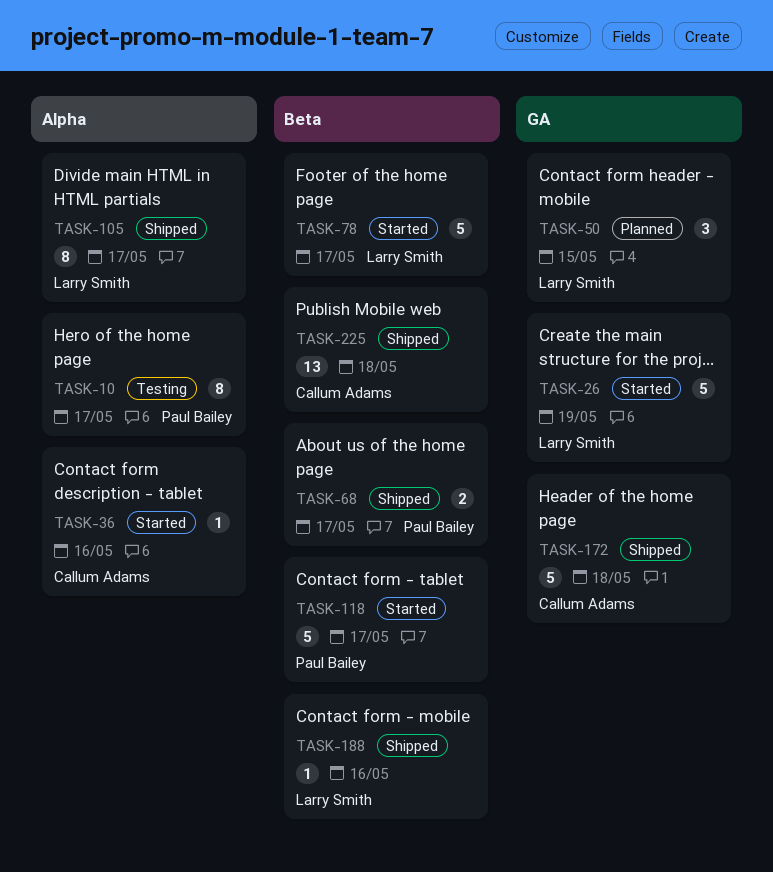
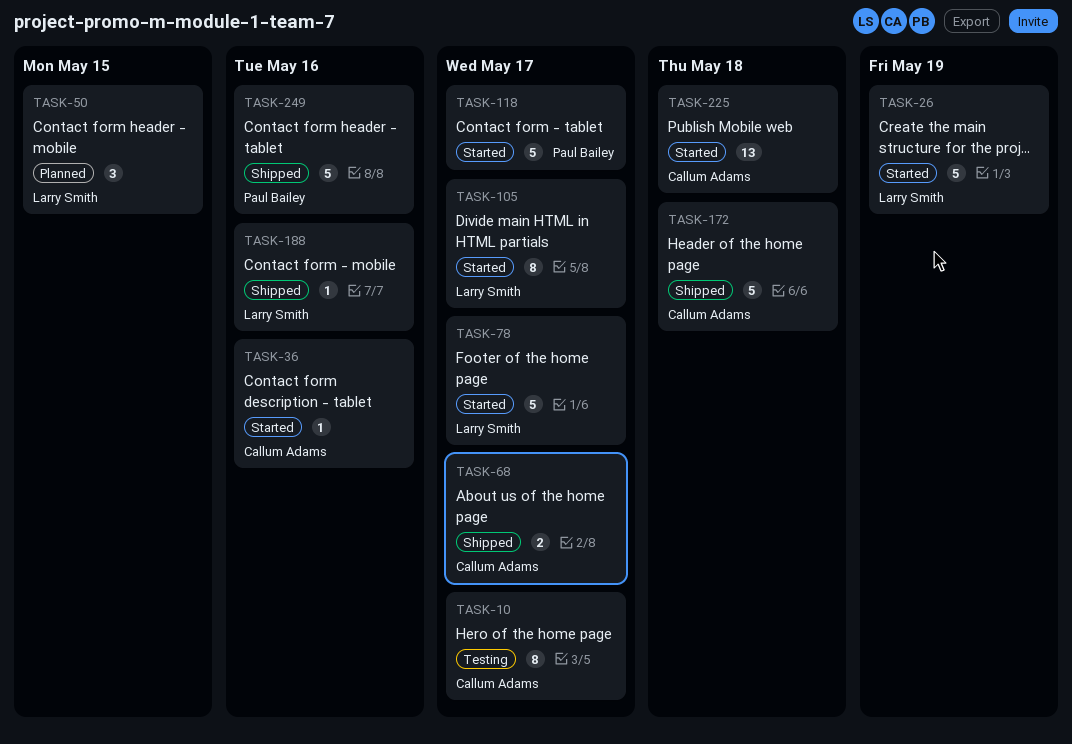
TASK-10, owner: Paul Bailey -> Callum Adams
TASK-68, owner: Paul Bailey -> Callum Adams
TASK-105, status: Shipped -> Started
TASK-225, status: Shipped -> Started
TASK-249: none -> present

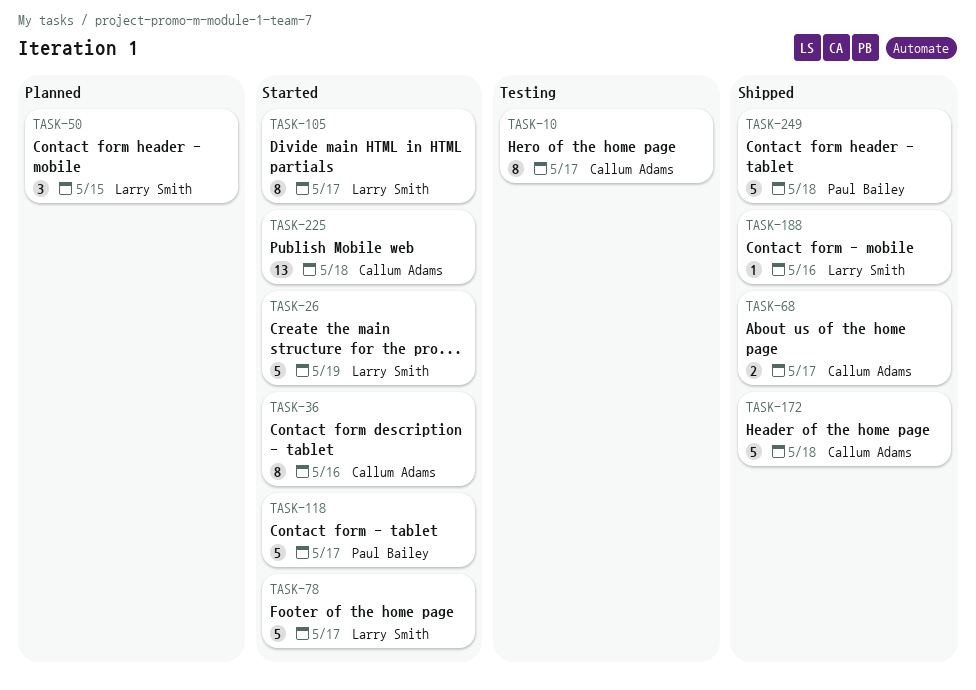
TASK-36, estimate: 1 -> 8
TASK-249, due: May 16 -> May 18

